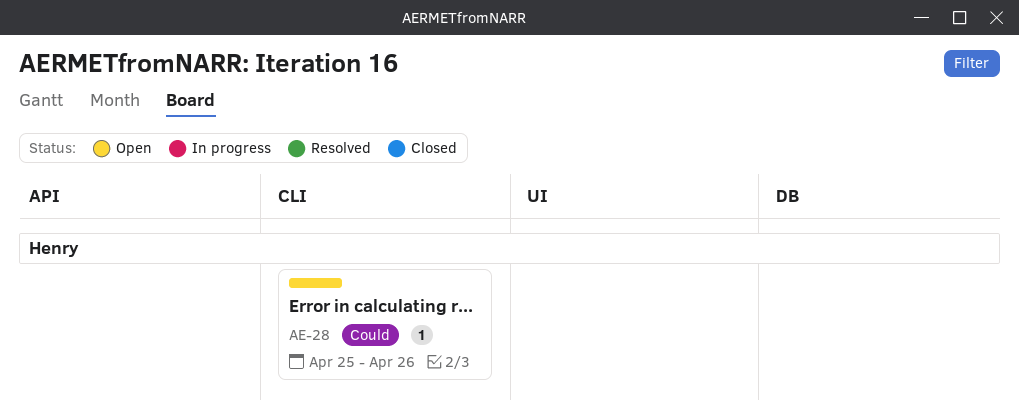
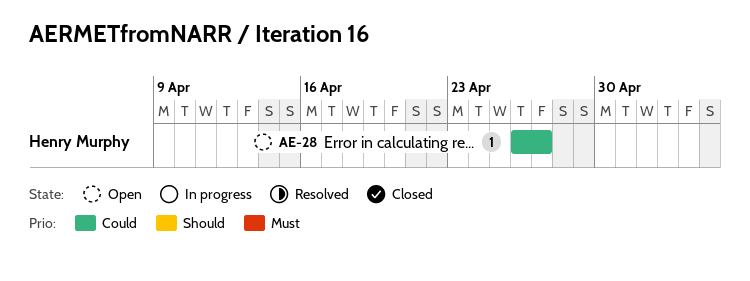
AE-28, start: Apr 25 -> Apr 26
AE-28, due: Apr 26 -> Apr 27

